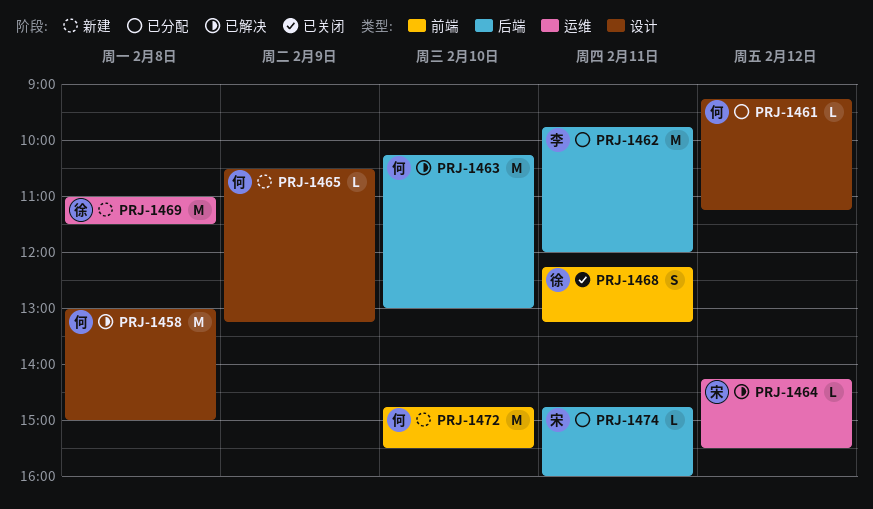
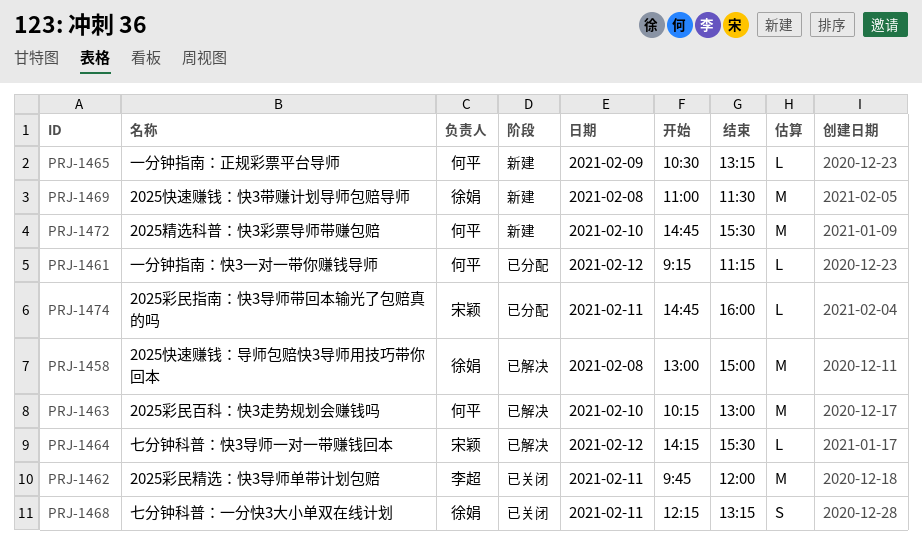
PRJ-1458, owner: 何平 -> 徐娟
PRJ-1462, status: 已分配 -> 已关闭

